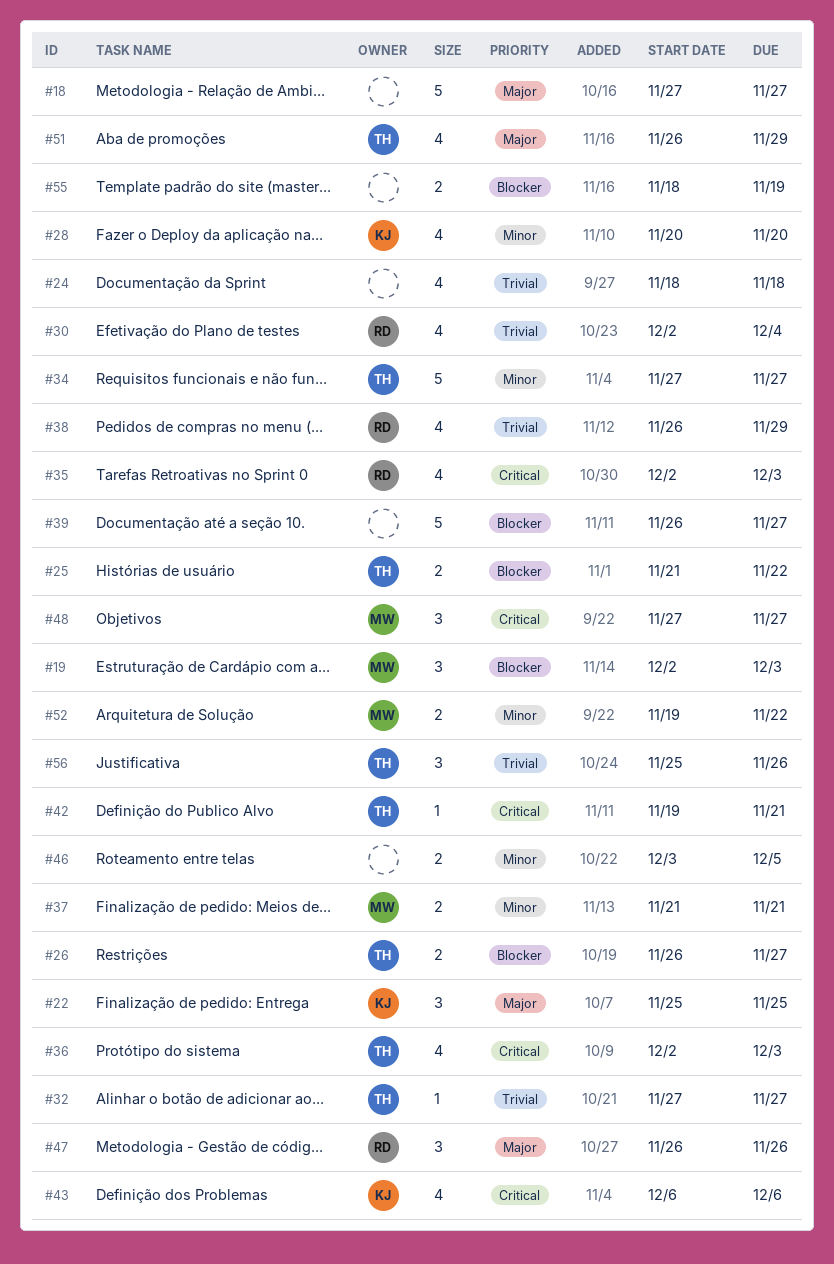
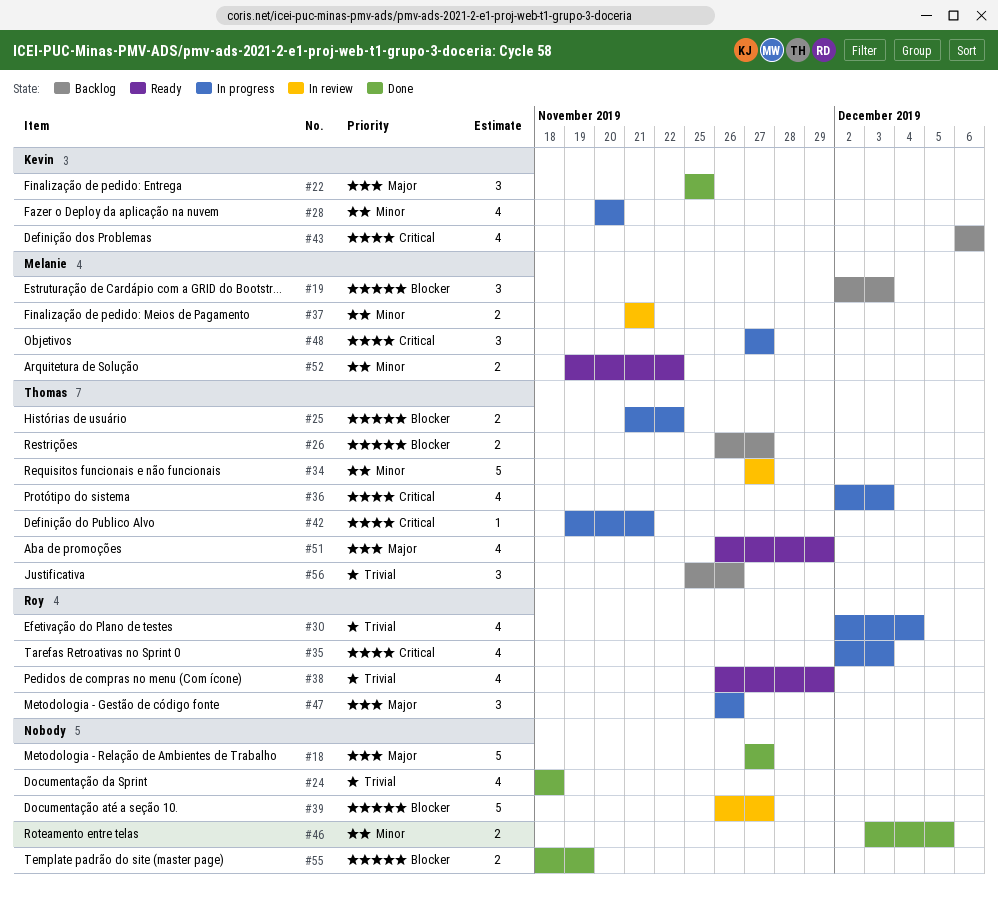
#32: present -> none

